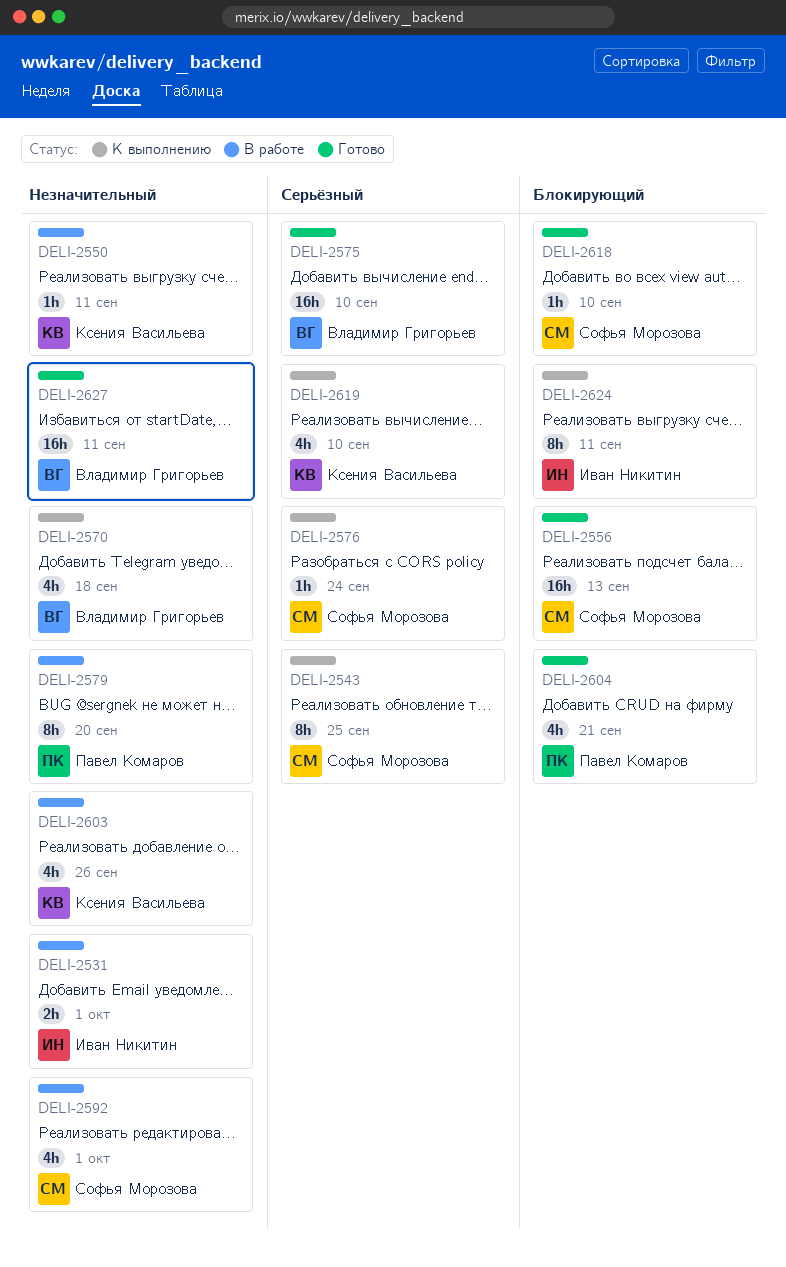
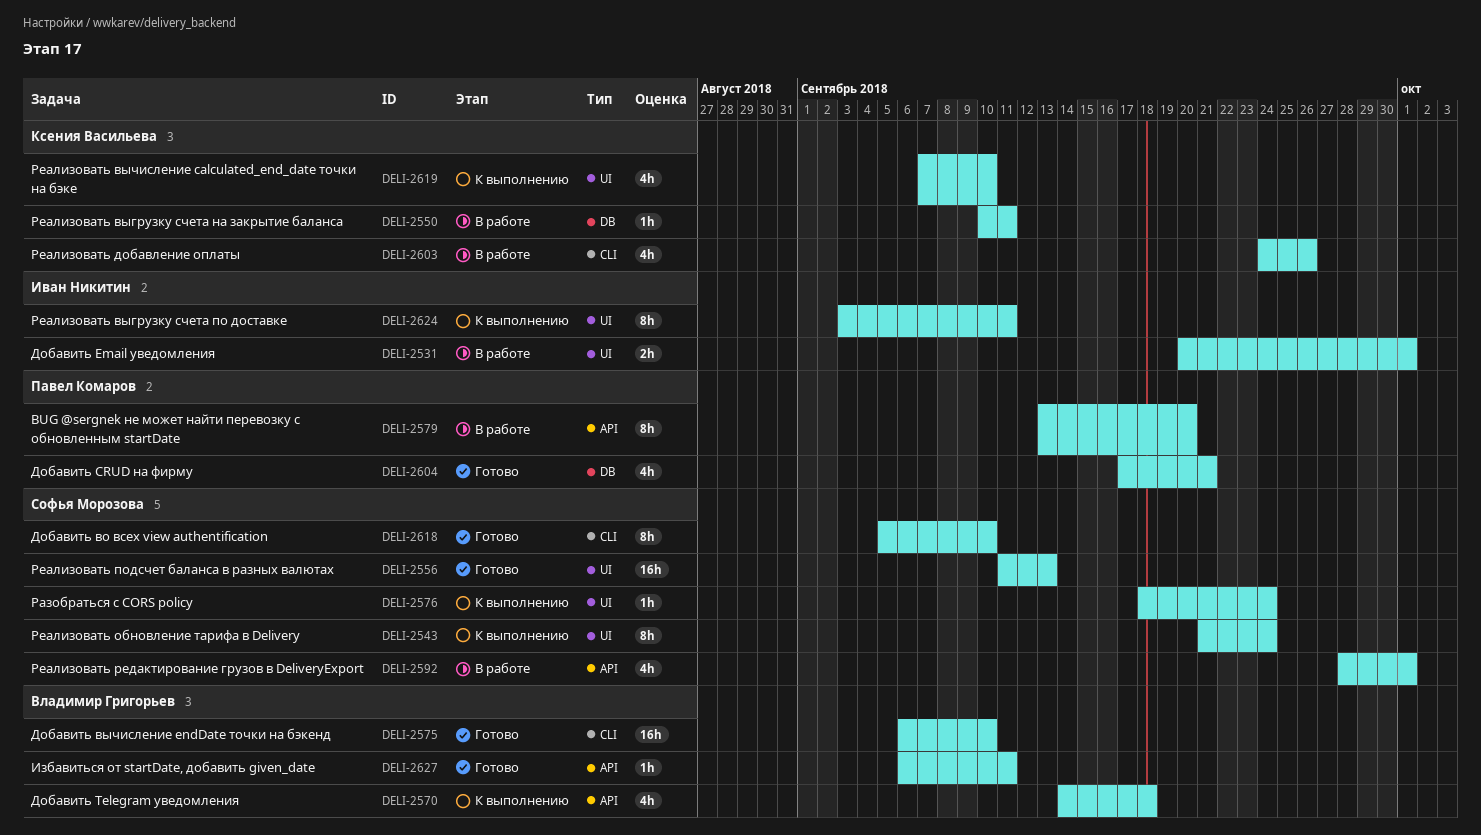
DELI-2543, due: Sep 25 -> Sep 24
DELI-2618, estimate: 1h -> 8h
DELI-2627, estimate: 16h -> 1h

